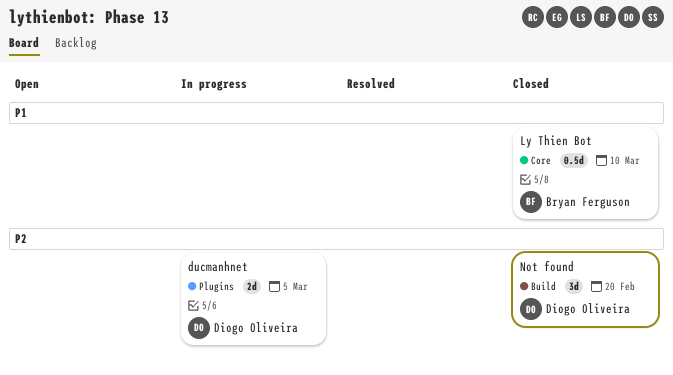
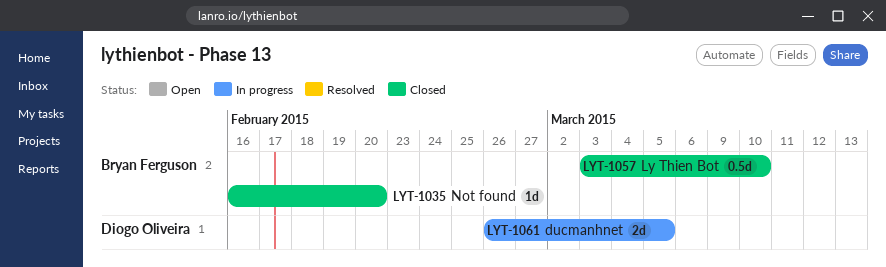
Not found, owner: Diogo Oliveira -> Bryan Ferguson
Not found, estimate: 3d -> 1d

